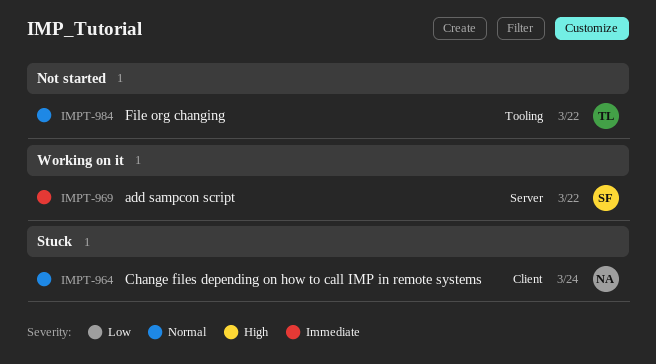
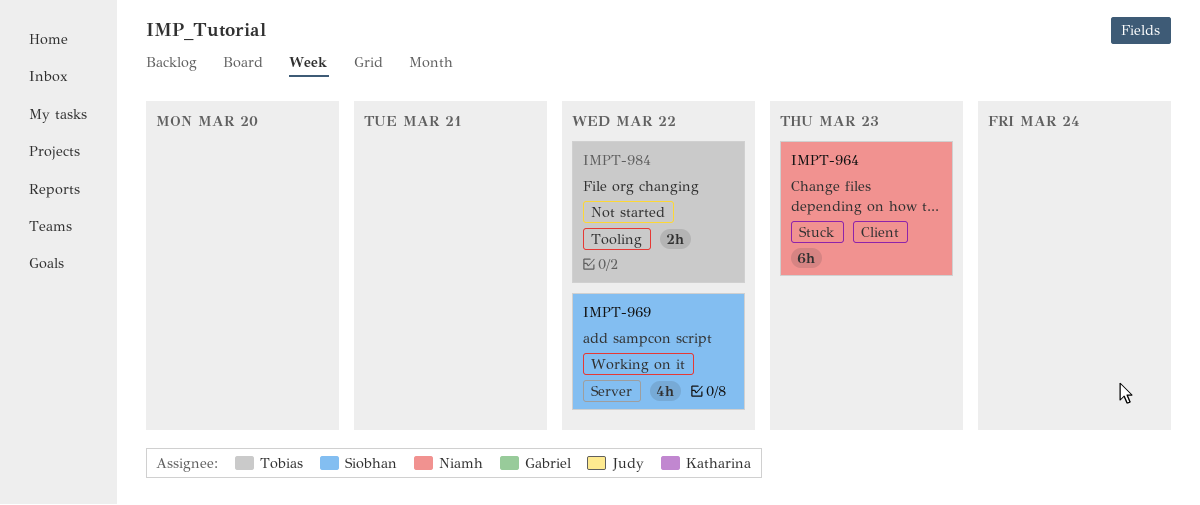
IMPT-964, due: Mar 24 -> Mar 23

